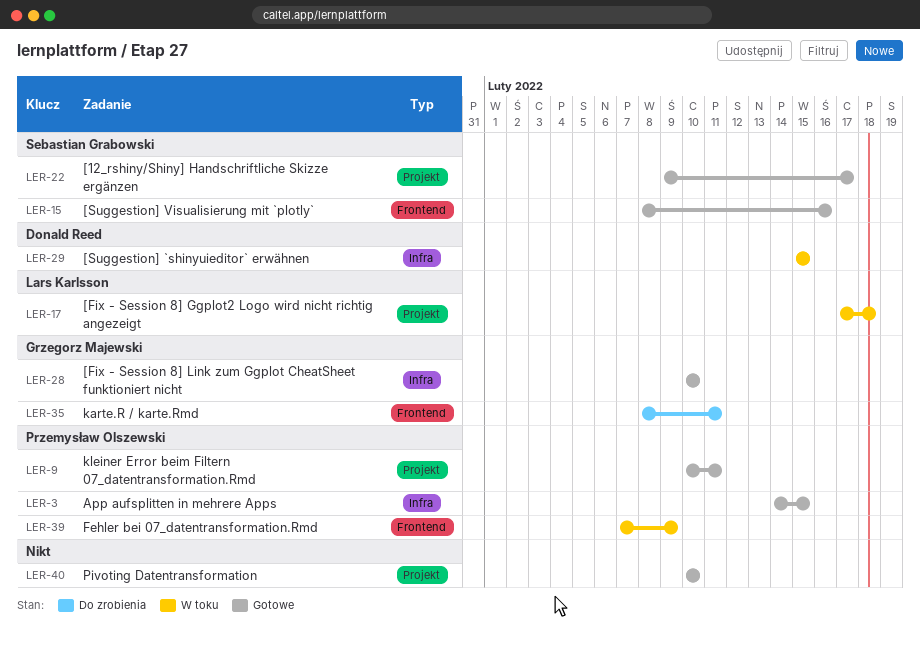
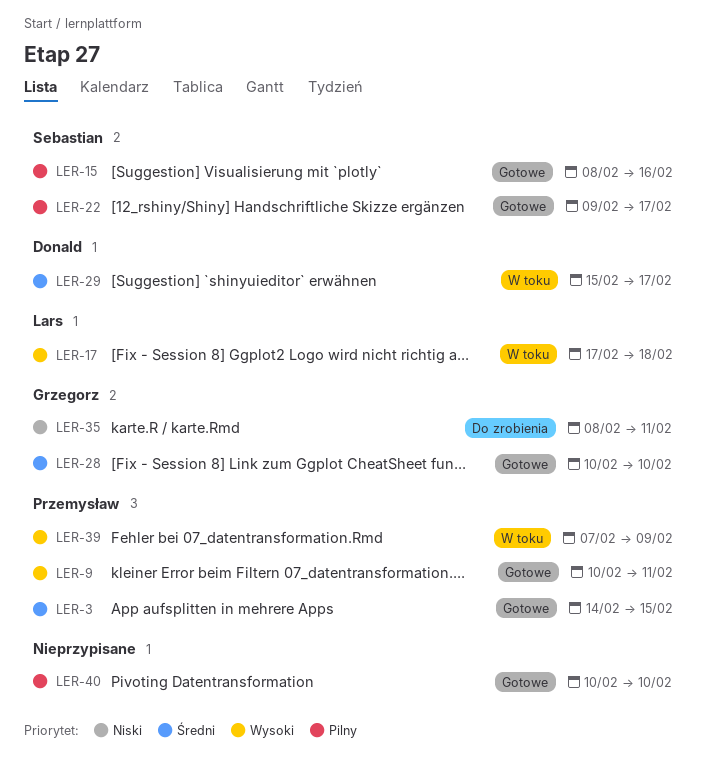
LER-29, due: Feb 15 -> Feb 17

